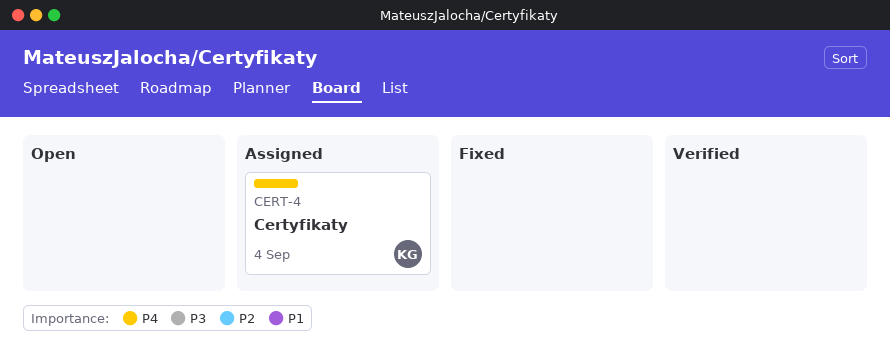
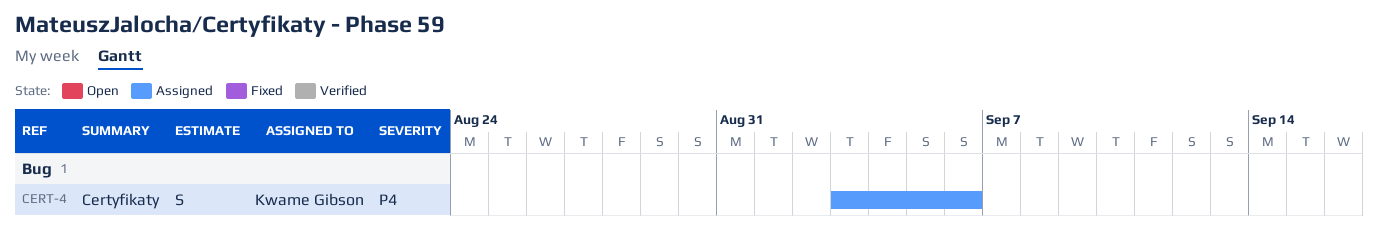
CERT-4, due: Sep 4 -> Sep 6

